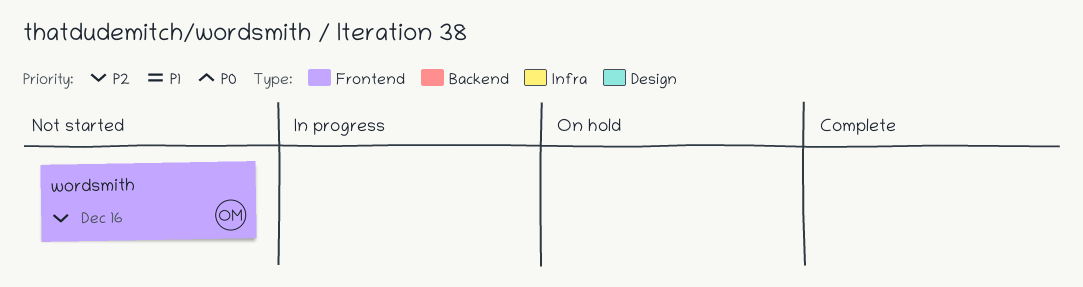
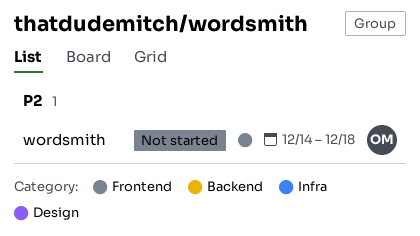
wordsmith, due: Dec 16 -> Dec 18

